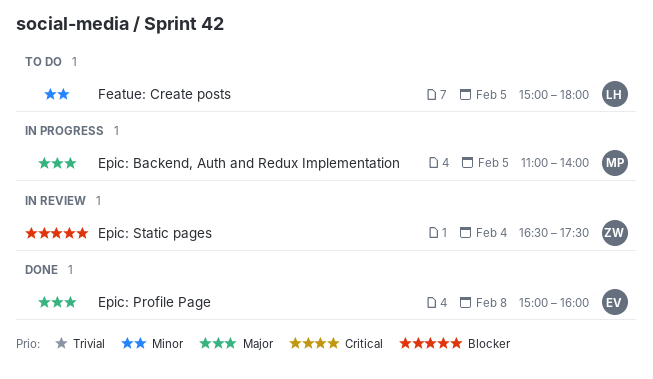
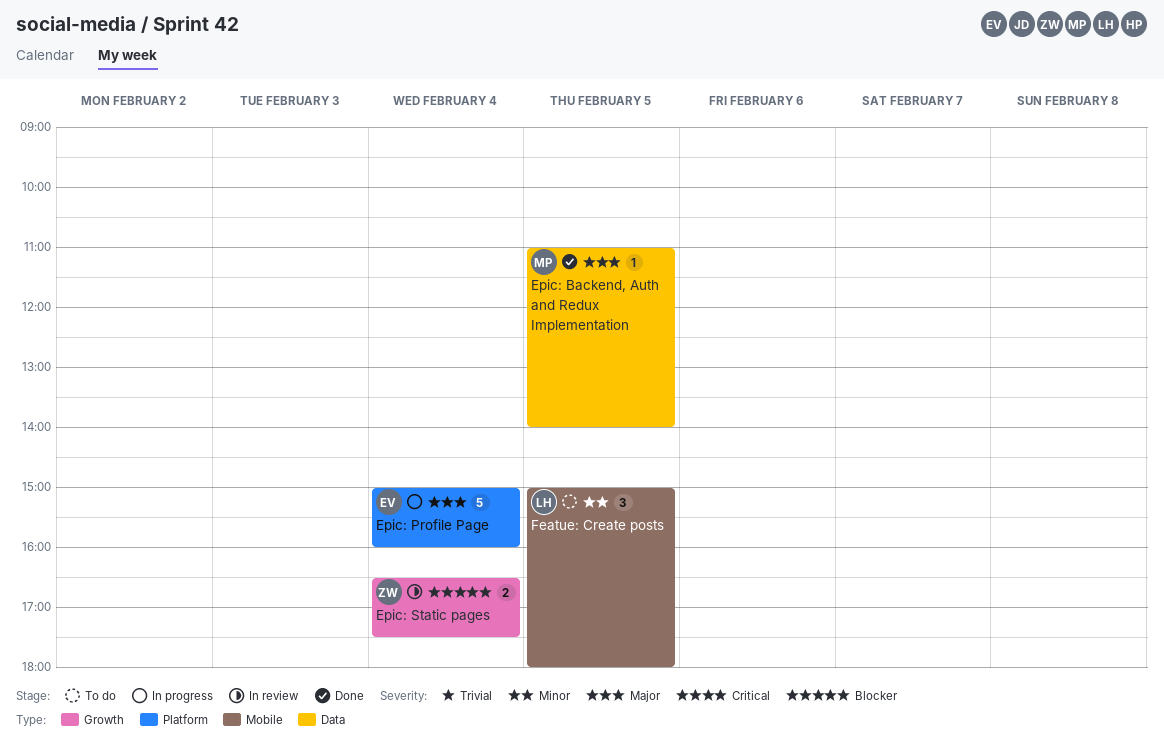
Epic: Backend, Auth and Redux Implementation, status: In progress -> Done
Epic: Profile Page, status: Done -> In progress
Epic: Profile Page, day: Feb 8 -> Feb 4

